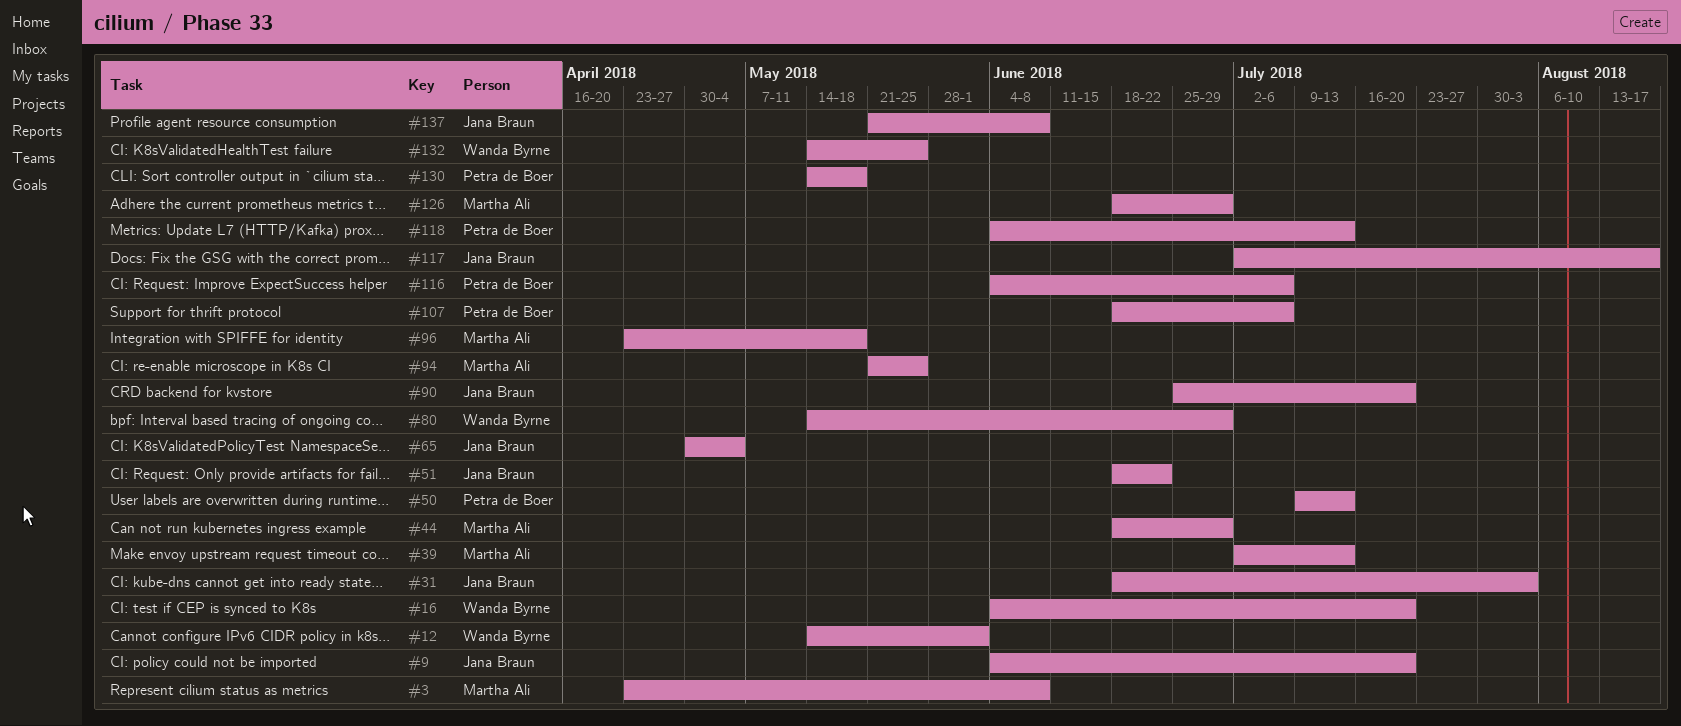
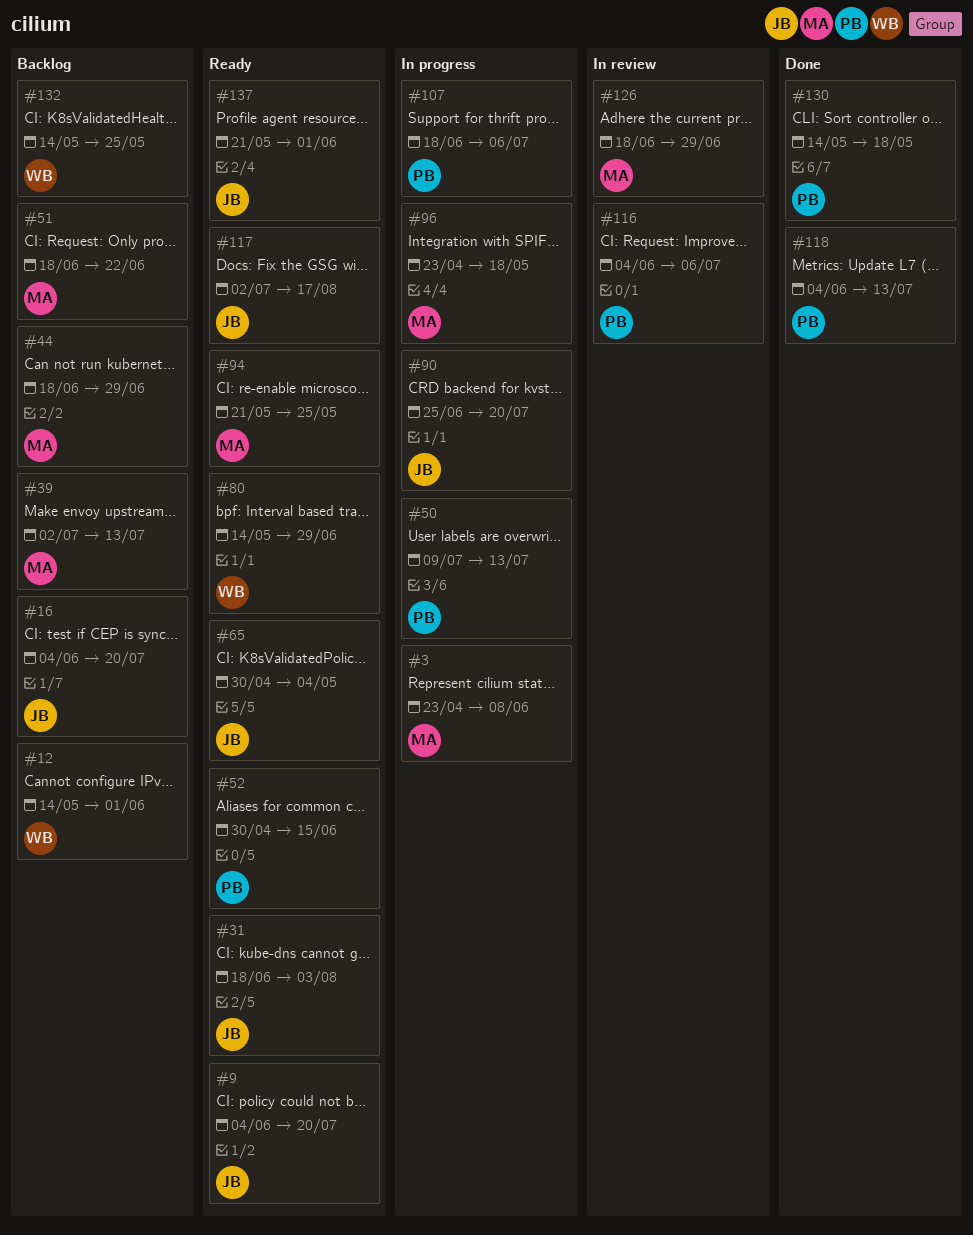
#16, owner: Wanda Byrne -> Jana Braun
#51, owner: Jana Braun -> Martha Ali
#52: none -> present
#137, due: Jun 8 -> Jun 1

